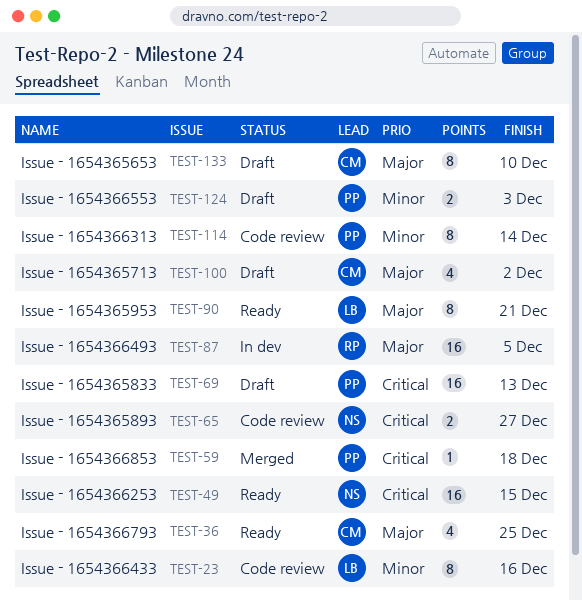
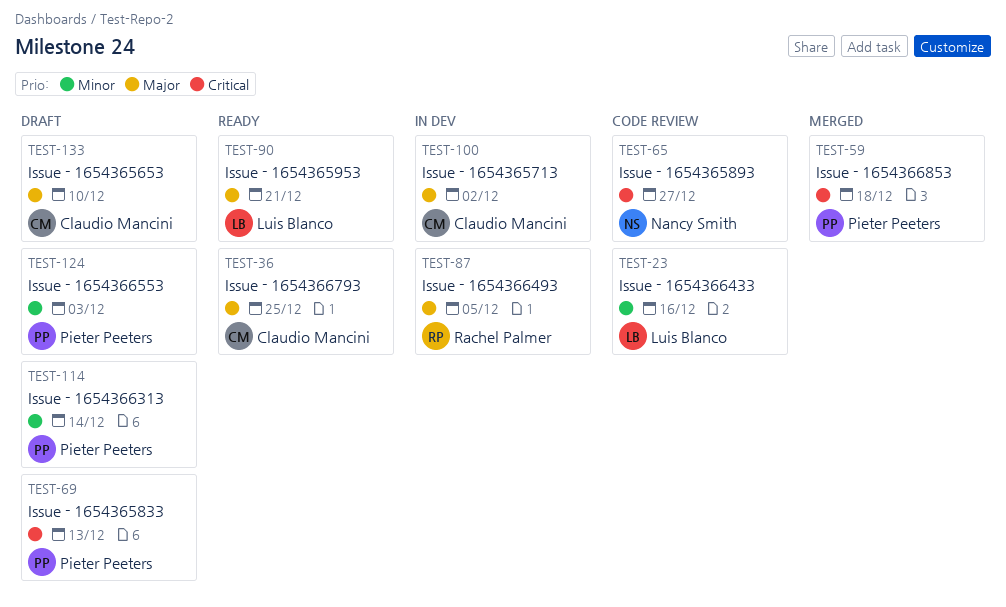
TEST-49: present -> none
TEST-100, status: Draft -> In dev
TEST-114, status: Code review -> Draft

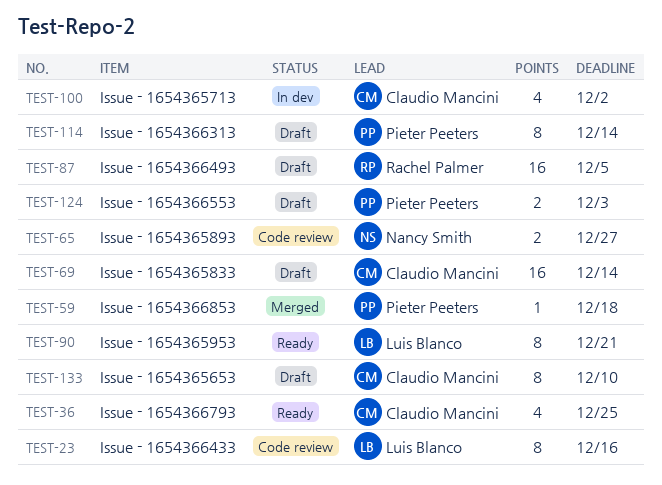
TEST-69, owner: Pieter Peeters -> Claudio Mancini
TEST-69, due: Dec 13 -> Dec 14
TEST-87, status: In dev -> Draft

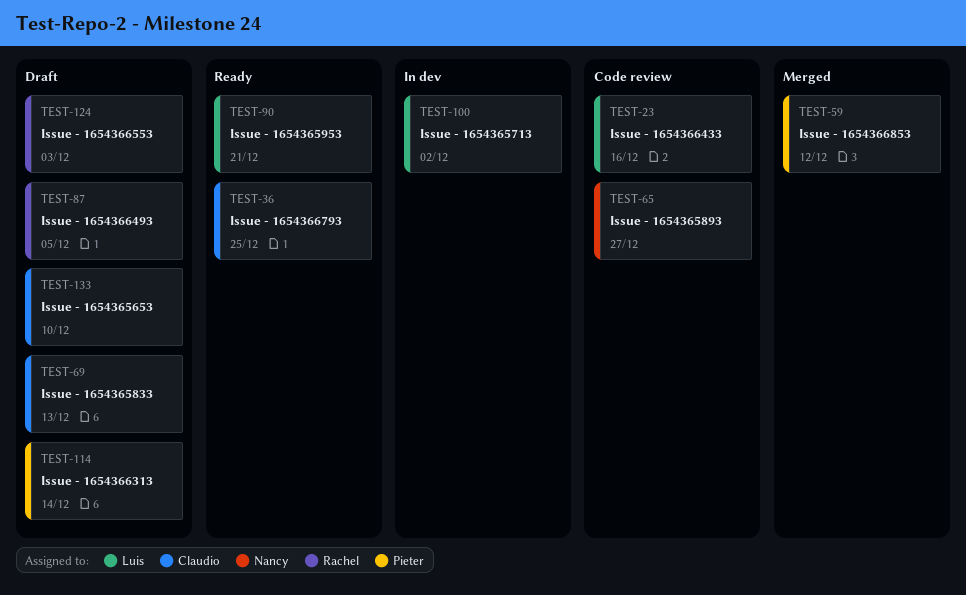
TEST-59, due: Dec 18 -> Dec 12
TEST-69, due: Dec 14 -> Dec 13
TEST-100, owner: Claudio Mancini -> Luis Blanco
TEST-124, owner: Pieter Peeters -> Rachel Palmer

